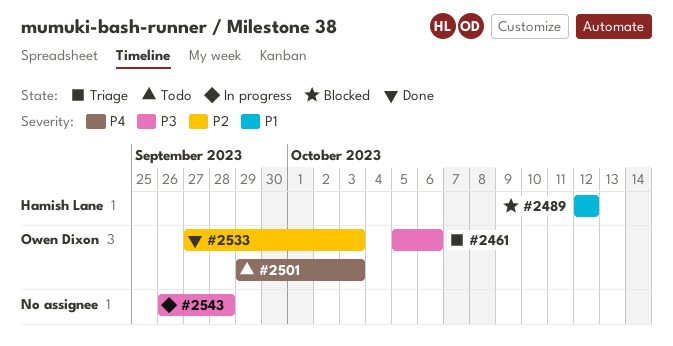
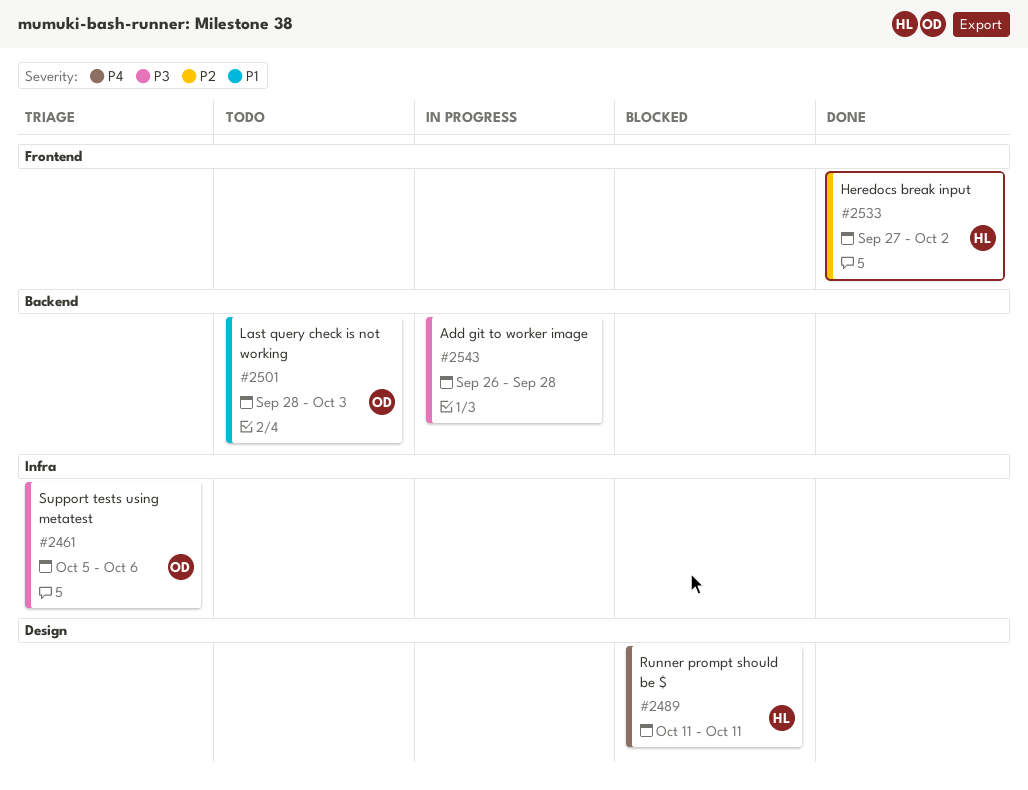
#2489, priority: P1 -> P4
#2489, start: Oct 12 -> Oct 11
#2489, due: Oct 12 -> Oct 11
#2501, priority: P4 -> P1
#2501, start: Sep 29 -> Sep 28
#2533, owner: Owen Dixon -> Hamish Lane
#2533, due: Oct 3 -> Oct 2

